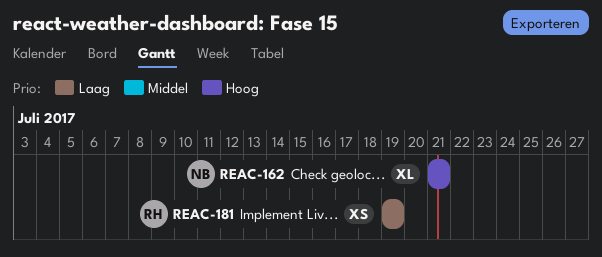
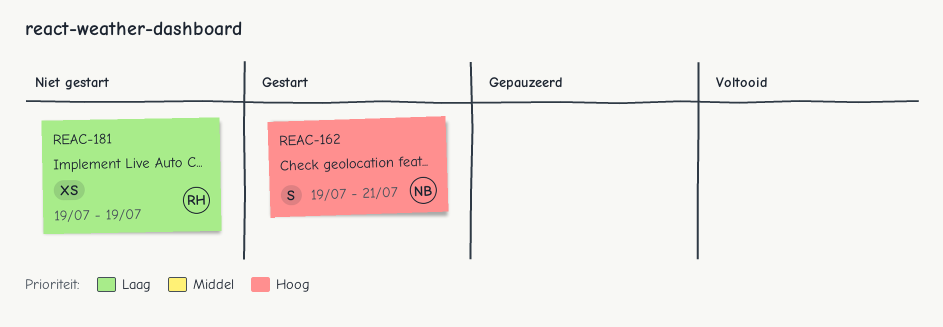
REAC-162, estimate: XL -> S
REAC-162, start: Jul 21 -> Jul 19

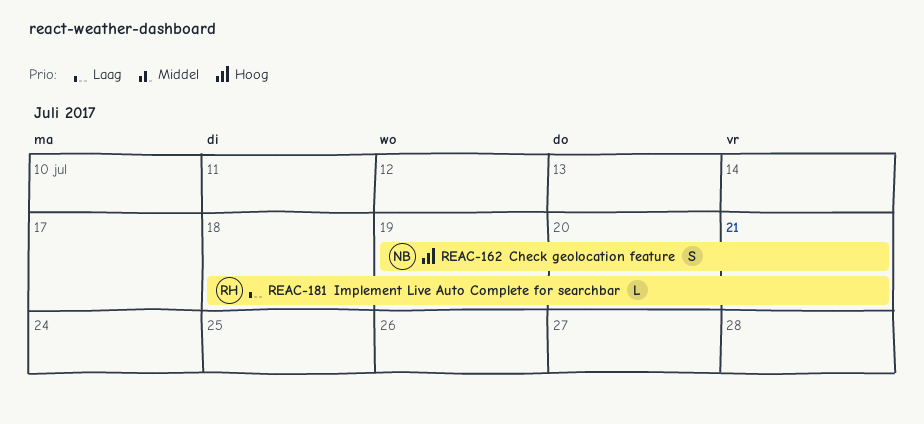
REAC-181, estimate: XS -> L
REAC-181, start: Jul 19 -> Jul 18
REAC-181, due: Jul 19 -> Jul 21

